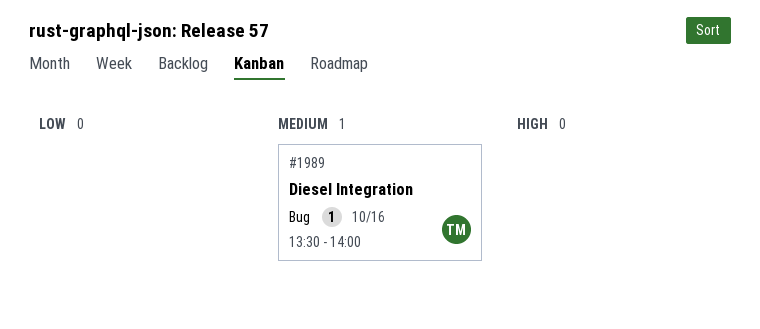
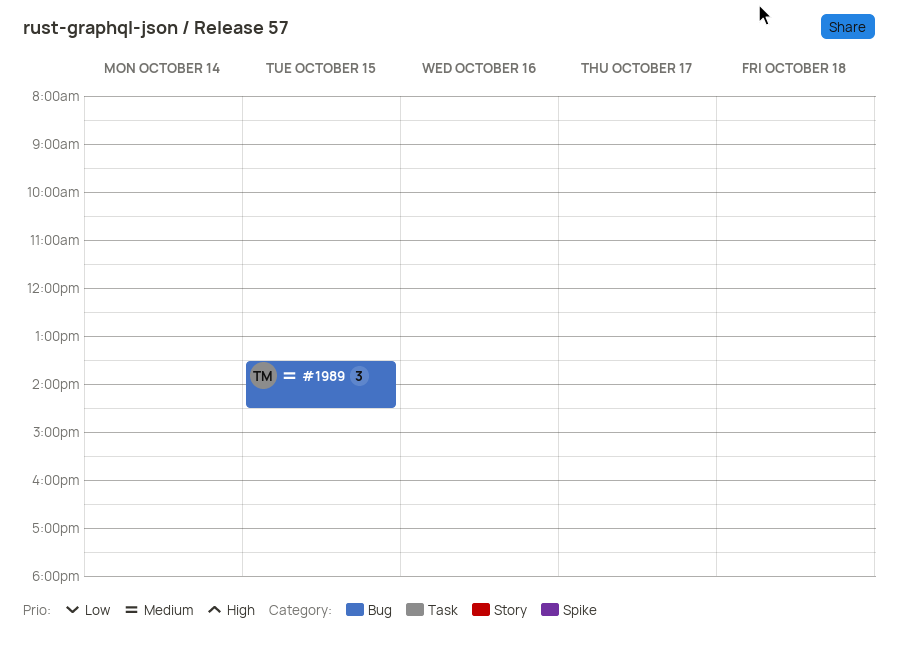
#1989, estimate: 1 -> 3
#1989, day: Oct 16 -> Oct 15
#1989, ends: 14:00 -> 14:30

